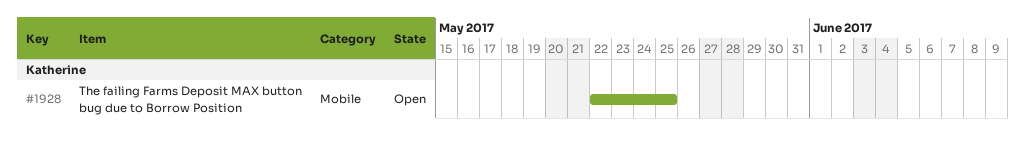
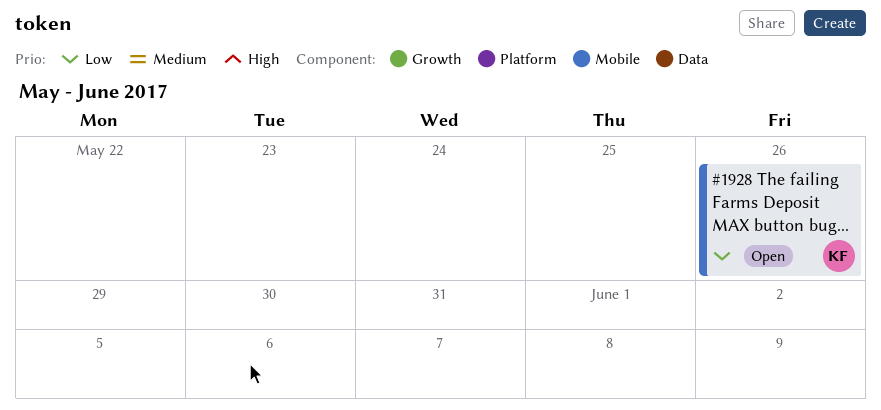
#1928, due: May 25 -> May 26

